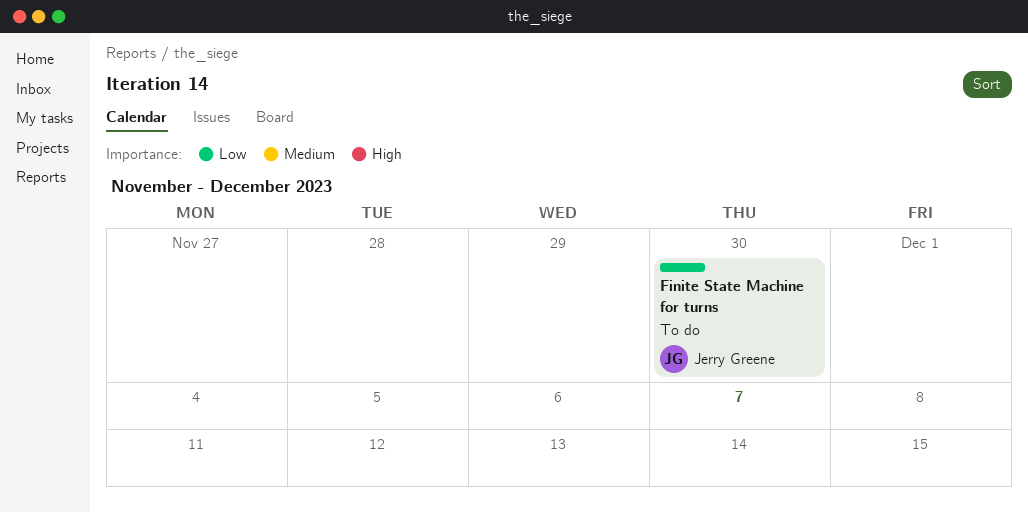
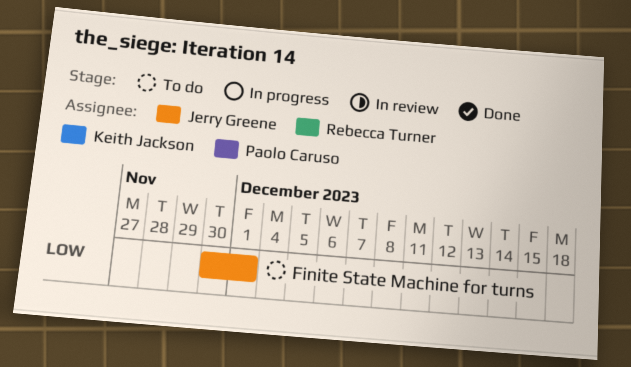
Finite State Machine for turns, due: Nov 30 -> Dec 1

